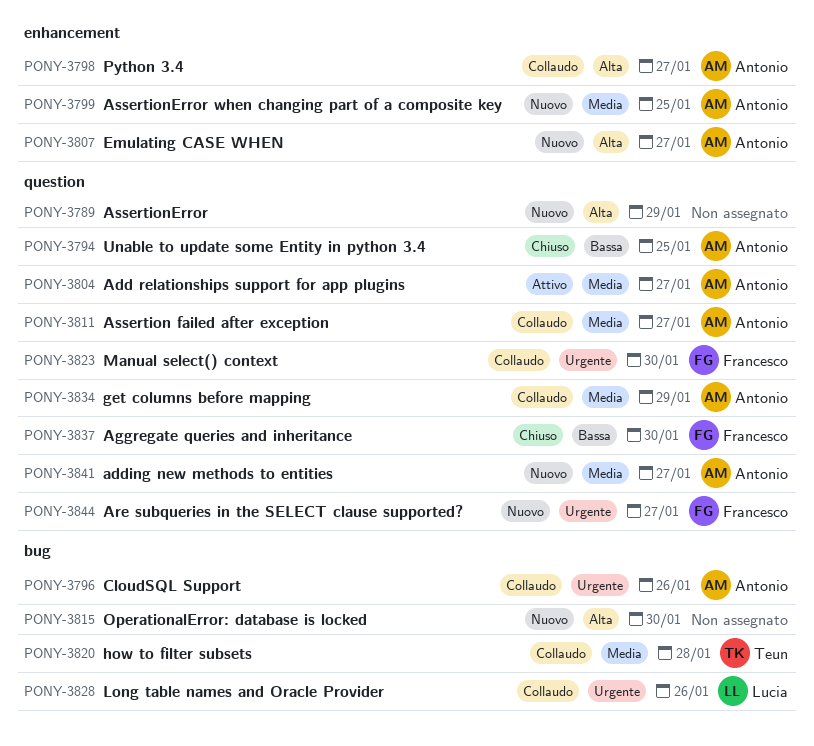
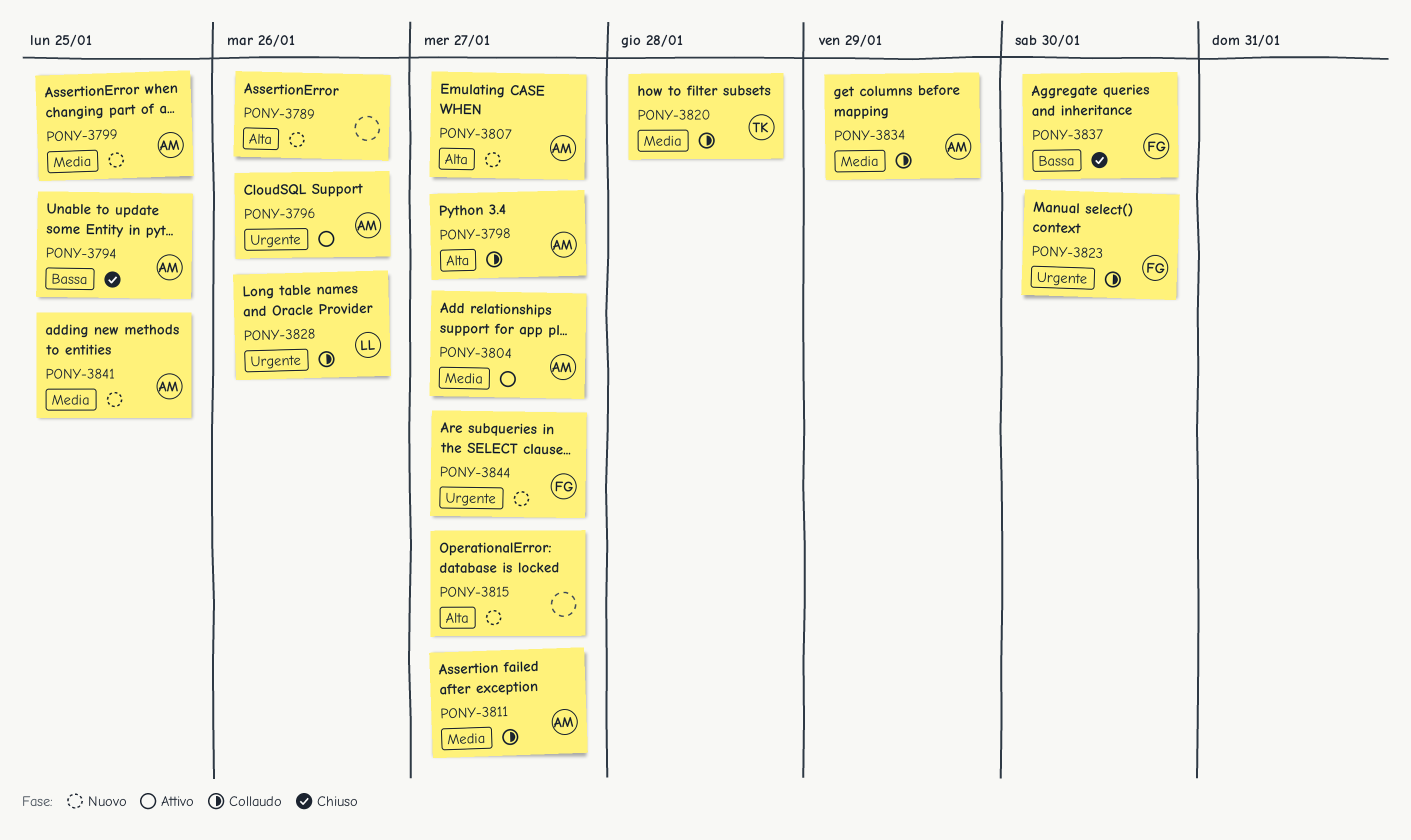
PONY-3789, due: Jan 29 -> Jan 26
PONY-3796, status: Collaudo -> Attivo
PONY-3815, due: Jan 30 -> Jan 27
PONY-3841, due: Jan 27 -> Jan 25

